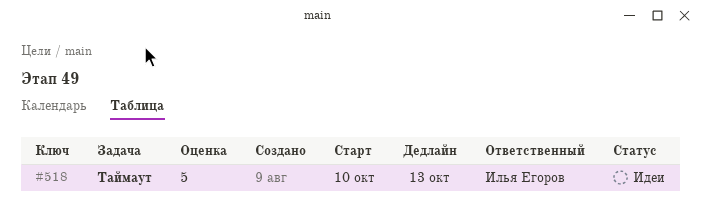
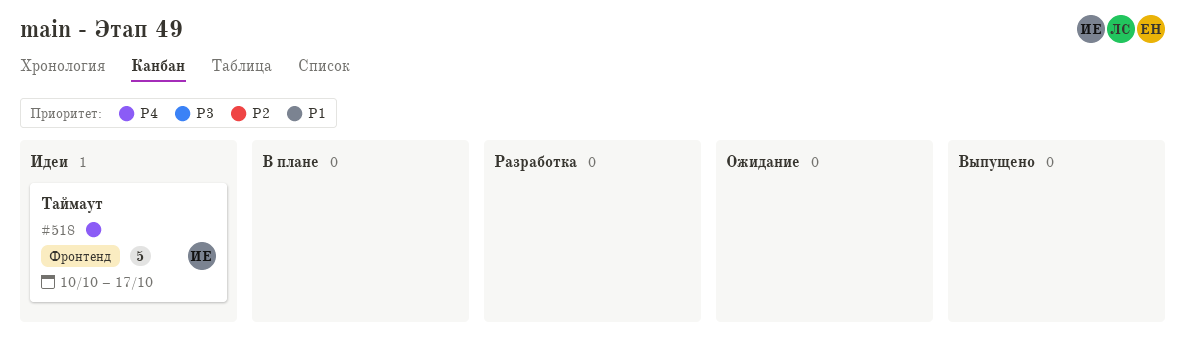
#518, due: Oct 13 -> Oct 17

